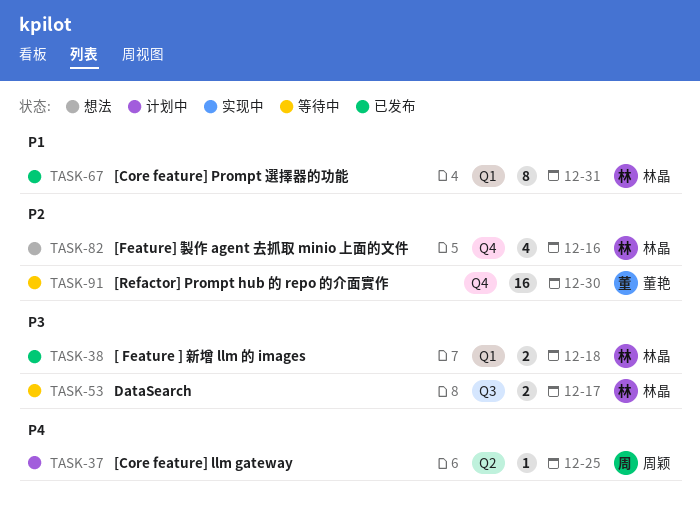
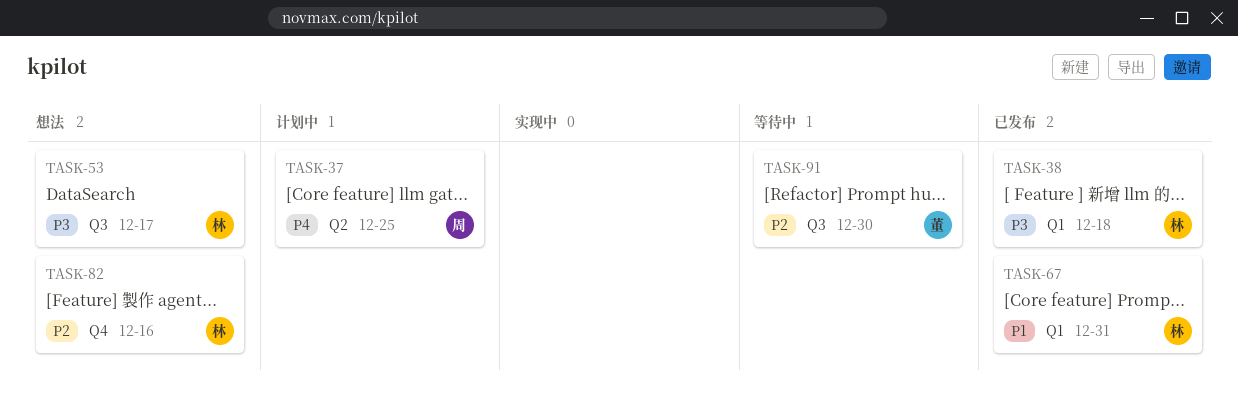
TASK-53, status: 等待中 -> 想法
TASK-91, label: Q4 -> Q3

